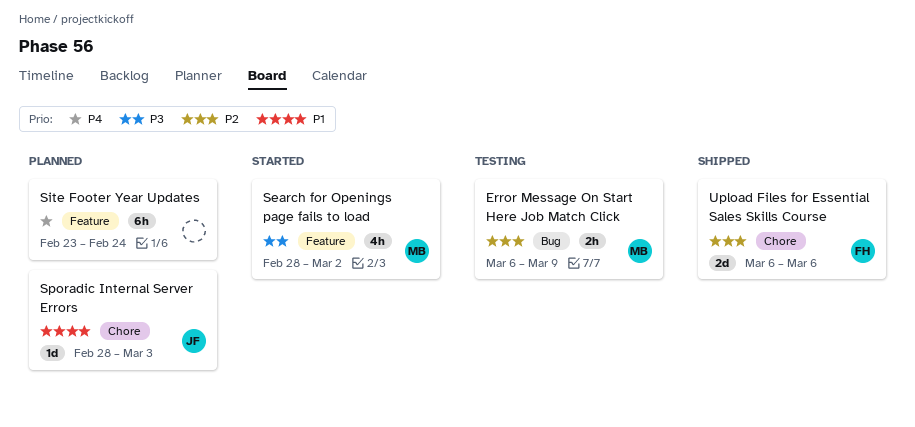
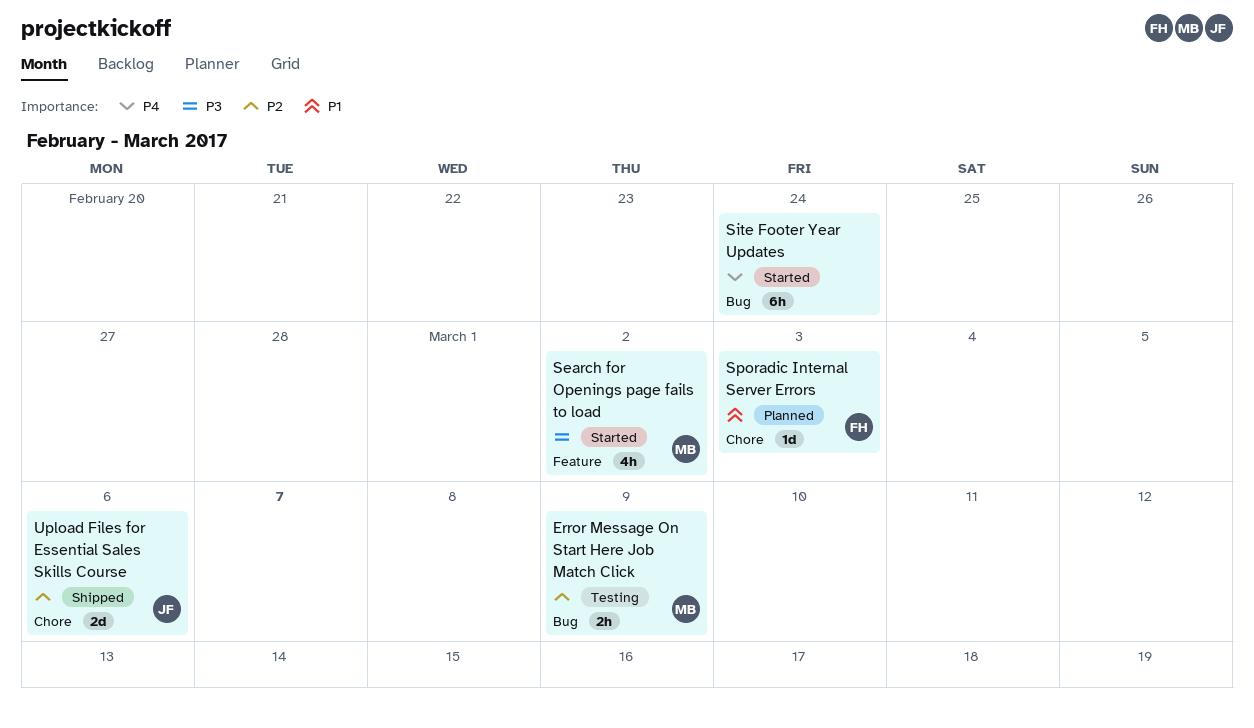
Site Footer Year Updates, status: Planned -> Started
Site Footer Year Updates, label: Feature -> Bug
Sporadic Internal Server Errors, owner: JF -> FH
Upload Files for Essential Sales Skills Course, owner: FH -> JF

